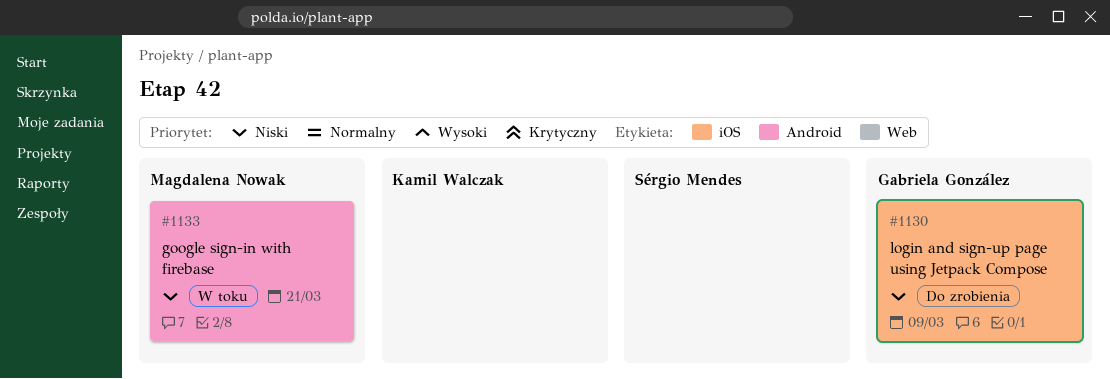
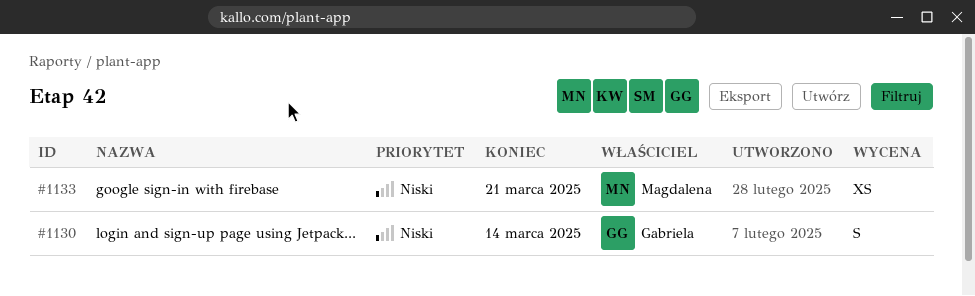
#1130, due: Mar 9 -> Mar 14

